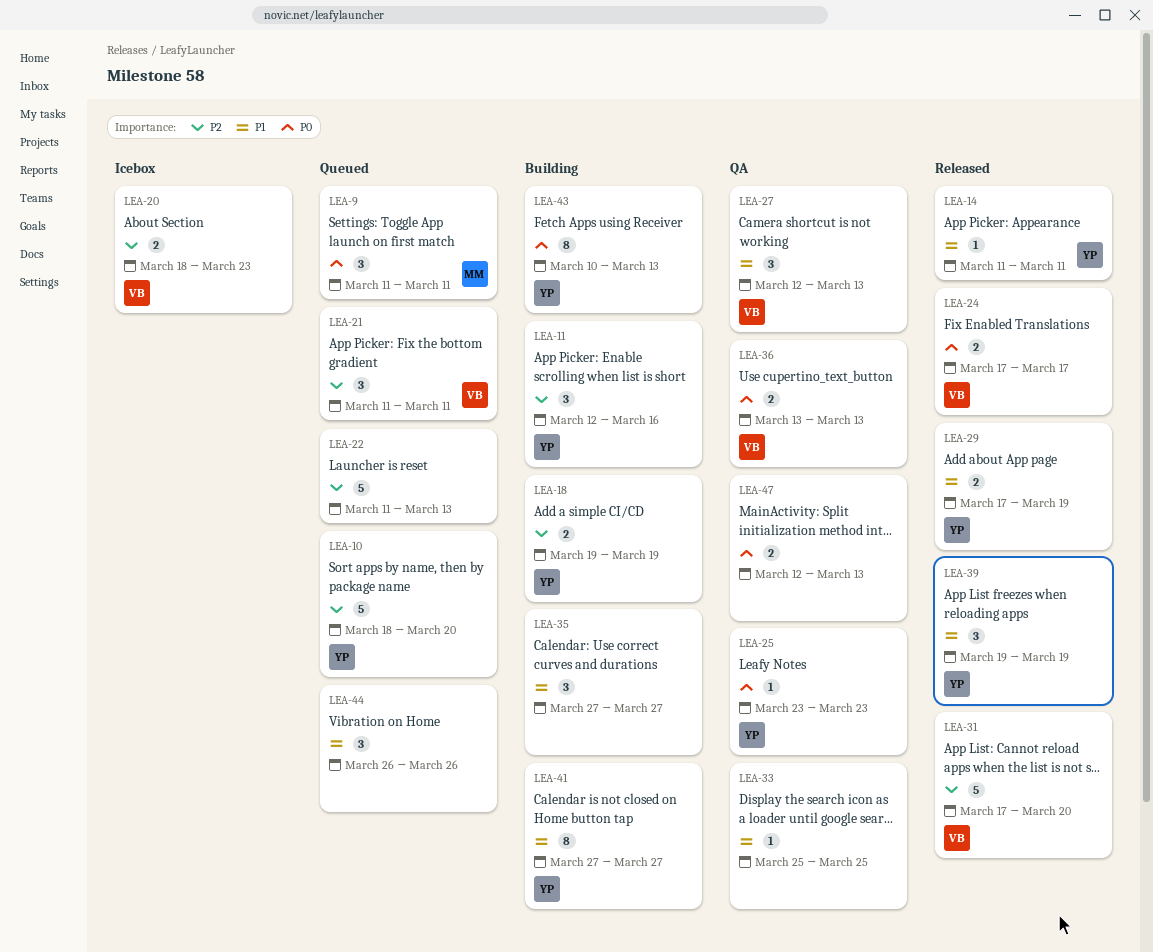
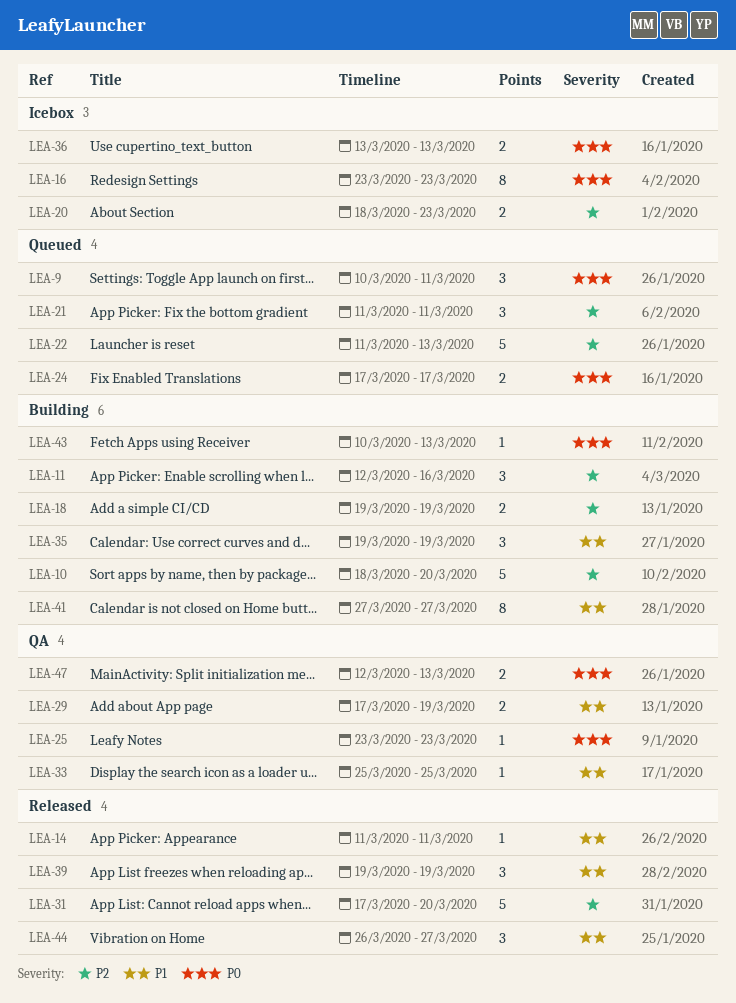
LEA-9, start: Mar 11 -> Mar 10
LEA-10, status: Queued -> Building
LEA-16: none -> present
LEA-24, status: Released -> Queued
LEA-27: present -> none
LEA-29, status: Released -> QA
LEA-35, start: Mar 27 -> Mar 19
LEA-35, due: Mar 27 -> Mar 19
LEA-36, status: QA -> Icebox
LEA-43, estimate: 8 -> 1
LEA-44, status: Queued -> Released
LEA-44, due: Mar 26 -> Mar 27

